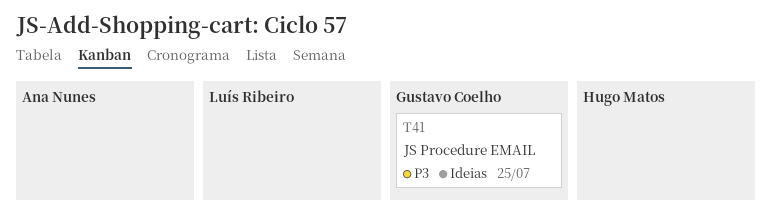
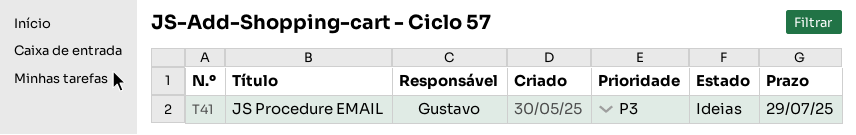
T41, due: Jul 25 -> Jul 29

